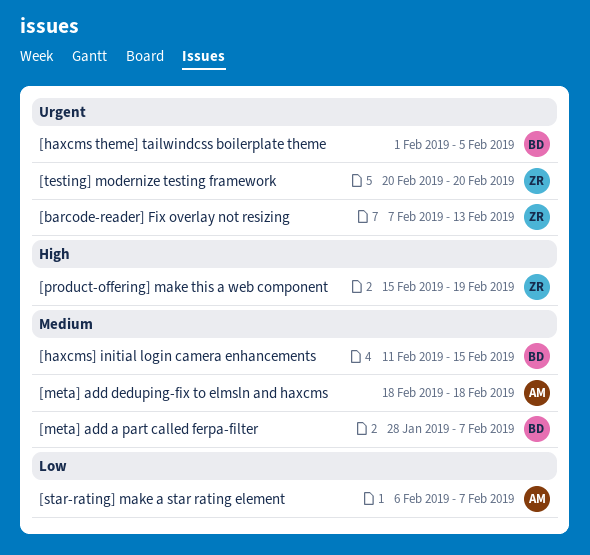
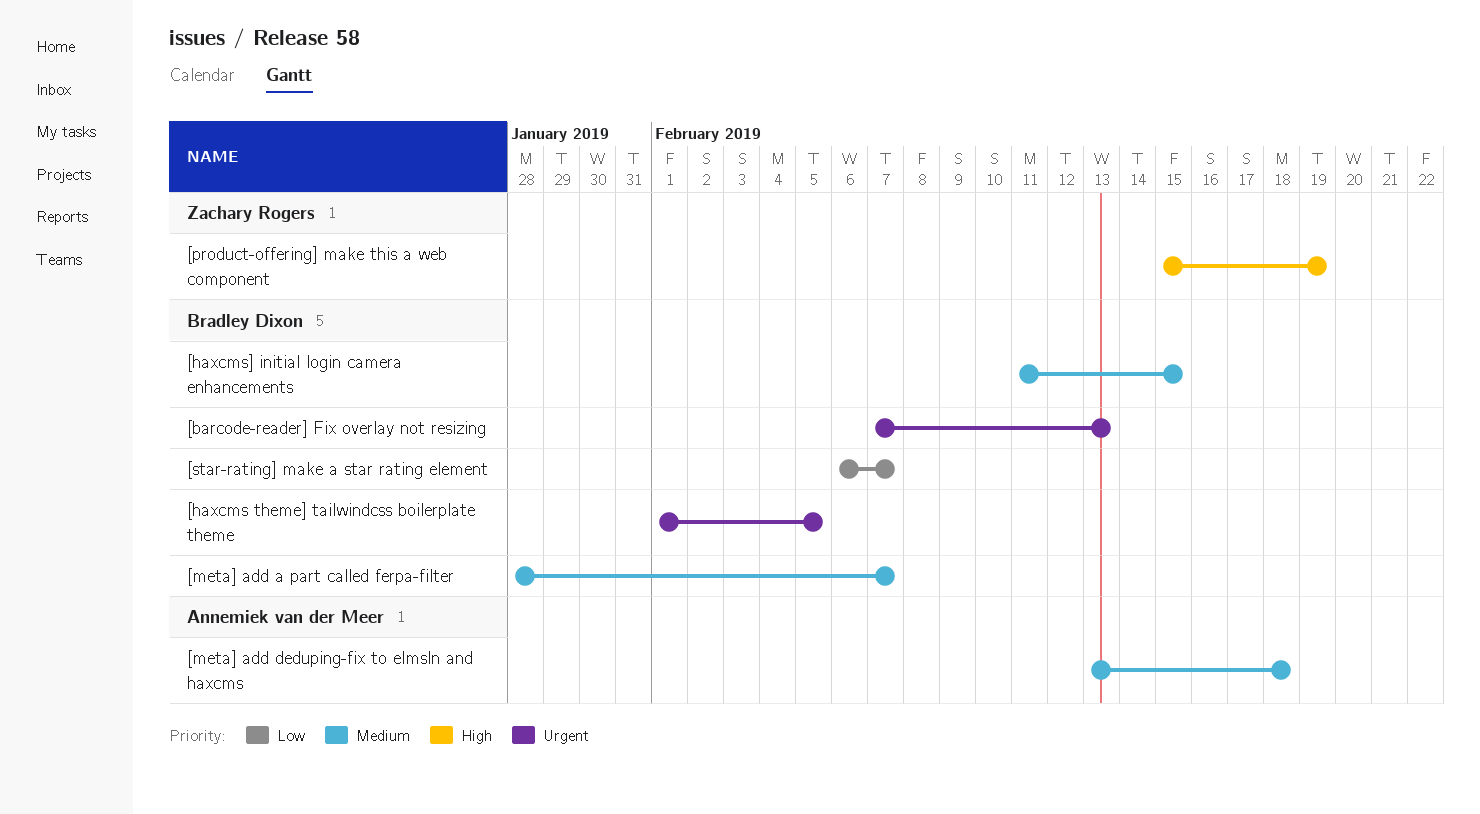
[barcode-reader] Fix overlay not resizing, owner: Zachary Rogers -> Bradley Dixon
[meta] add deduping-fix to elmsln and haxcms, start: Feb 18 -> Feb 13
[star-rating] make a star rating element, owner: Annemiek van der Meer -> Bradley Dixon
[testing] modernize testing framework: present -> none

